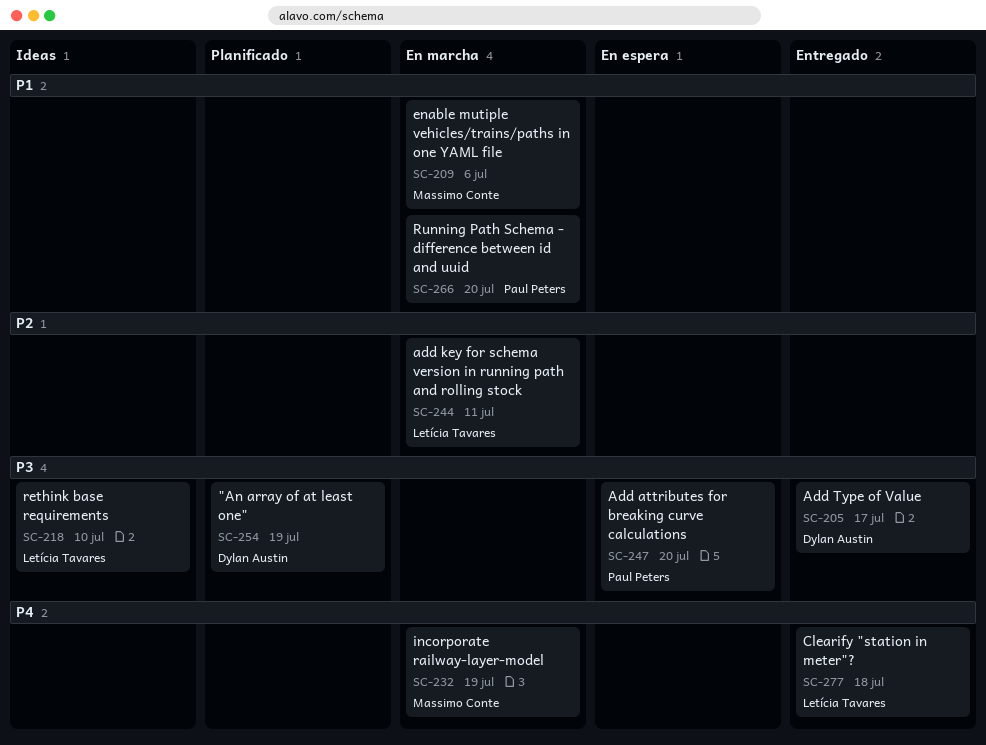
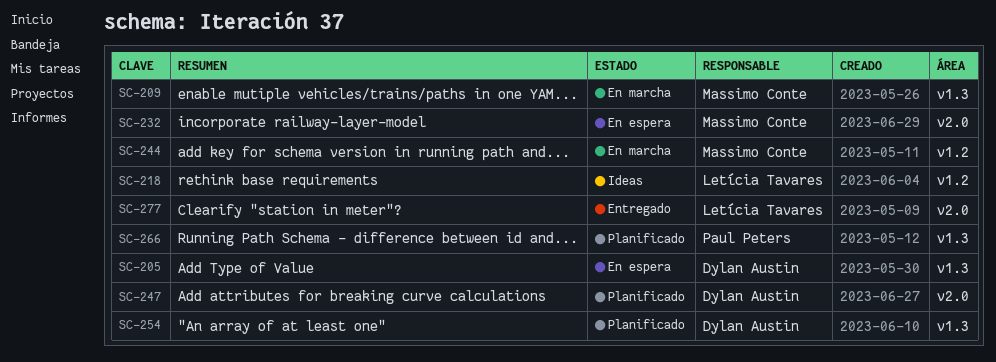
SC-205, status: Entregado -> En espera
SC-232, status: En marcha -> En espera
SC-244, owner: Letícia Tavares -> Massimo Conte
SC-247, status: En espera -> Planificado
SC-247, owner: Paul Peters -> Dylan Austin
SC-266, status: En marcha -> Planificado

